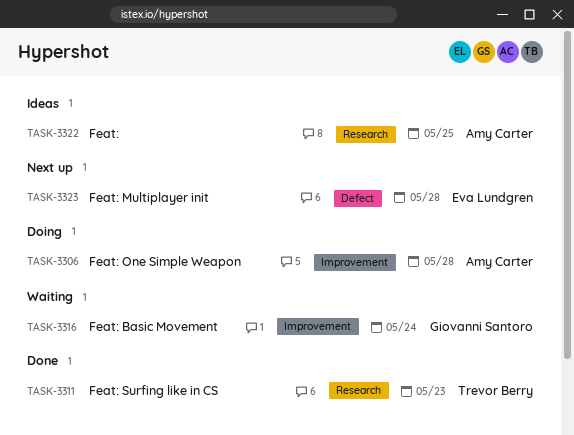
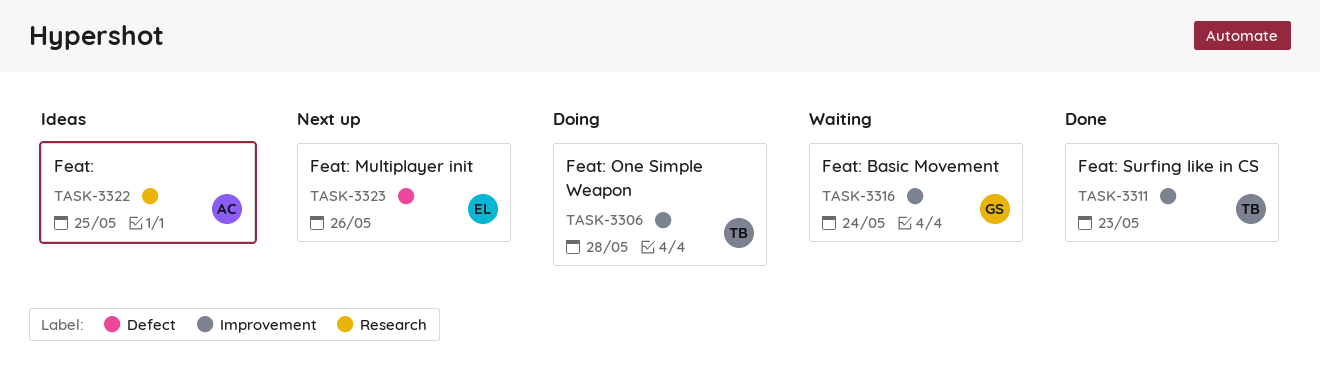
TASK-3306, owner: Amy Carter -> Trevor Berry
TASK-3311, label: Research -> Improvement
TASK-3323, due: May 28 -> May 26

